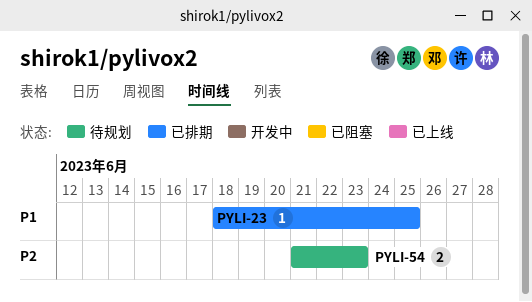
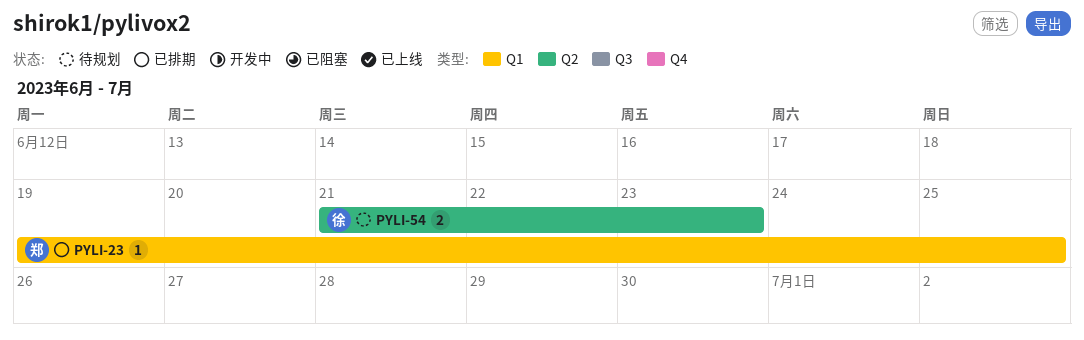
PYLI-23, start: Jun 18 -> Jun 19

